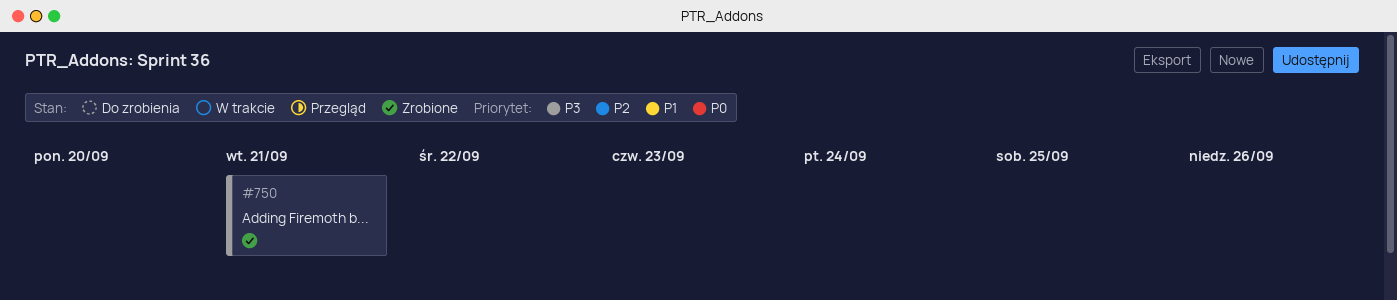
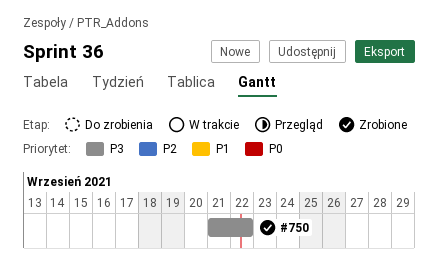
#750, due: Sep 21 -> Sep 22

